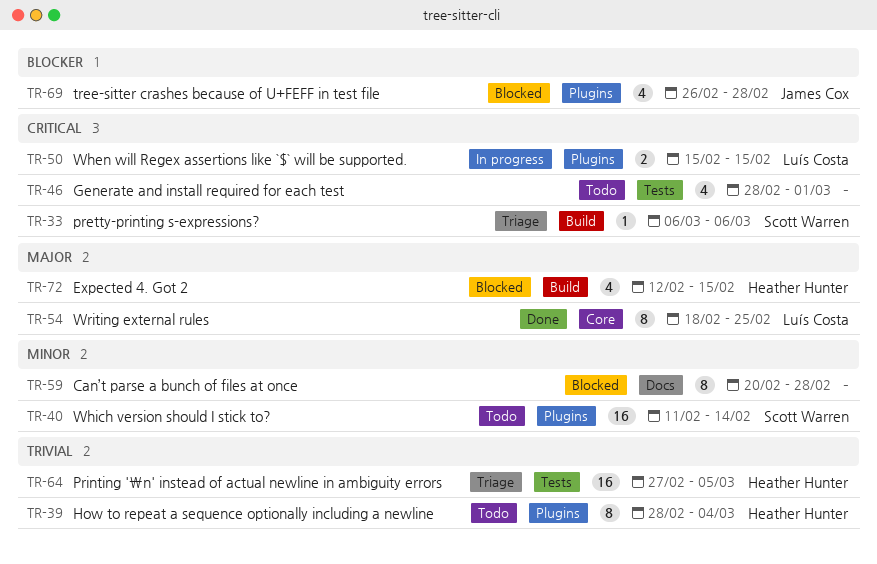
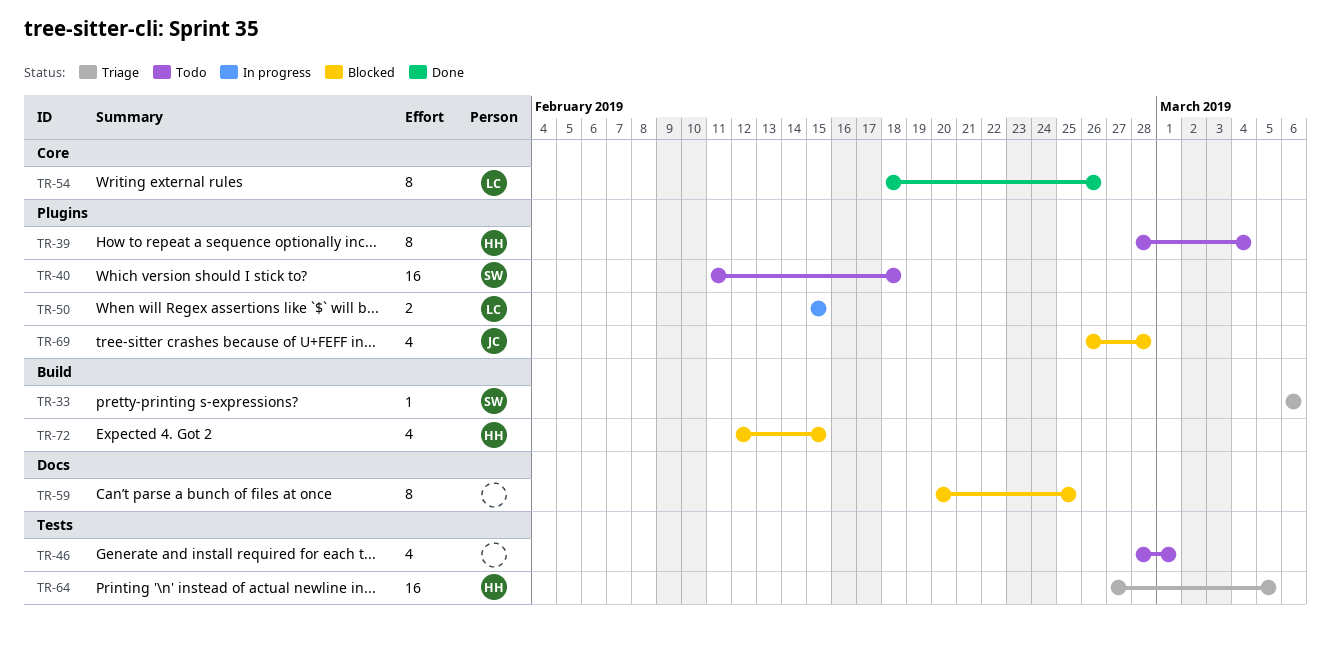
TR-40, due: Feb 14 -> Feb 18
TR-54, due: Feb 25 -> Feb 26
TR-59, due: Feb 28 -> Feb 25

